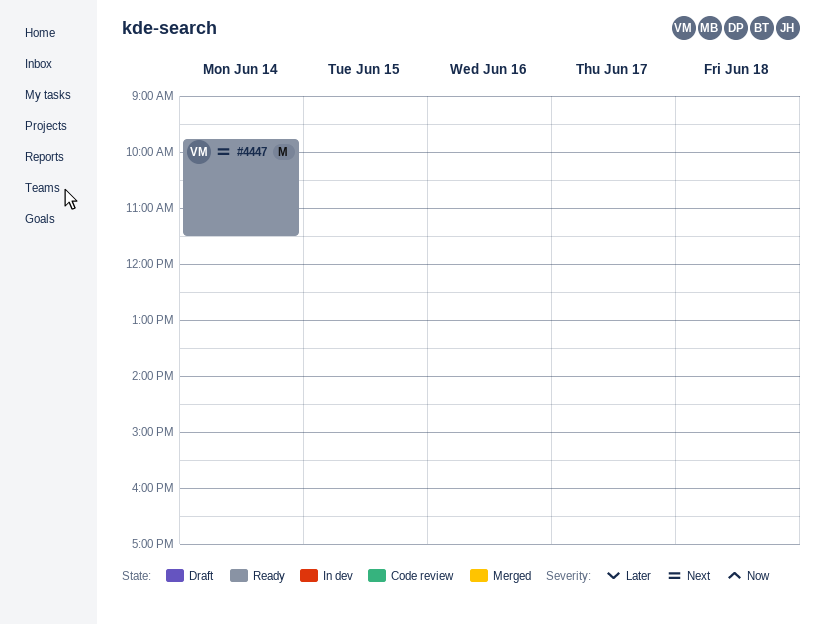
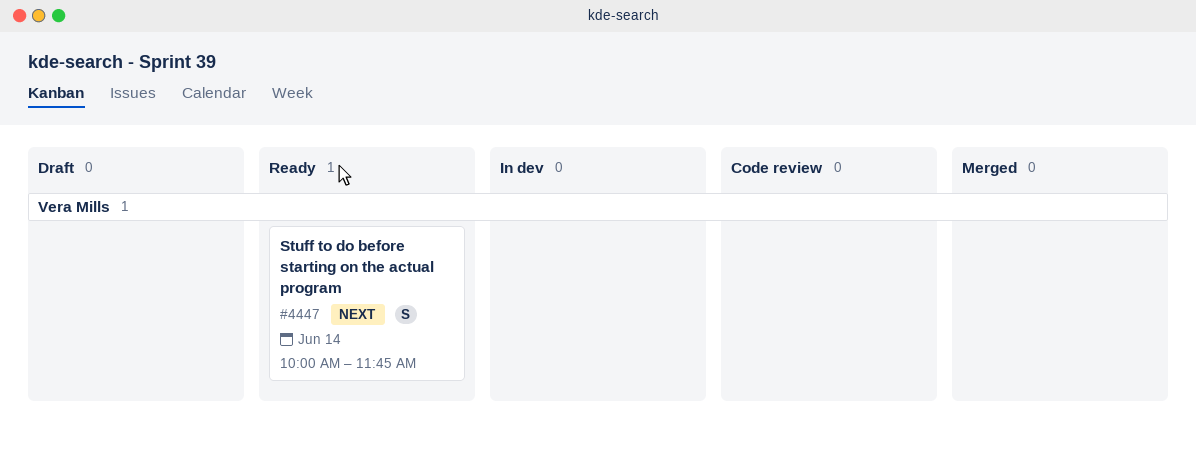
#4447, estimate: M -> S
#4447, begins: 09:45 -> 10:00
#4447, ends: 11:30 -> 11:45

